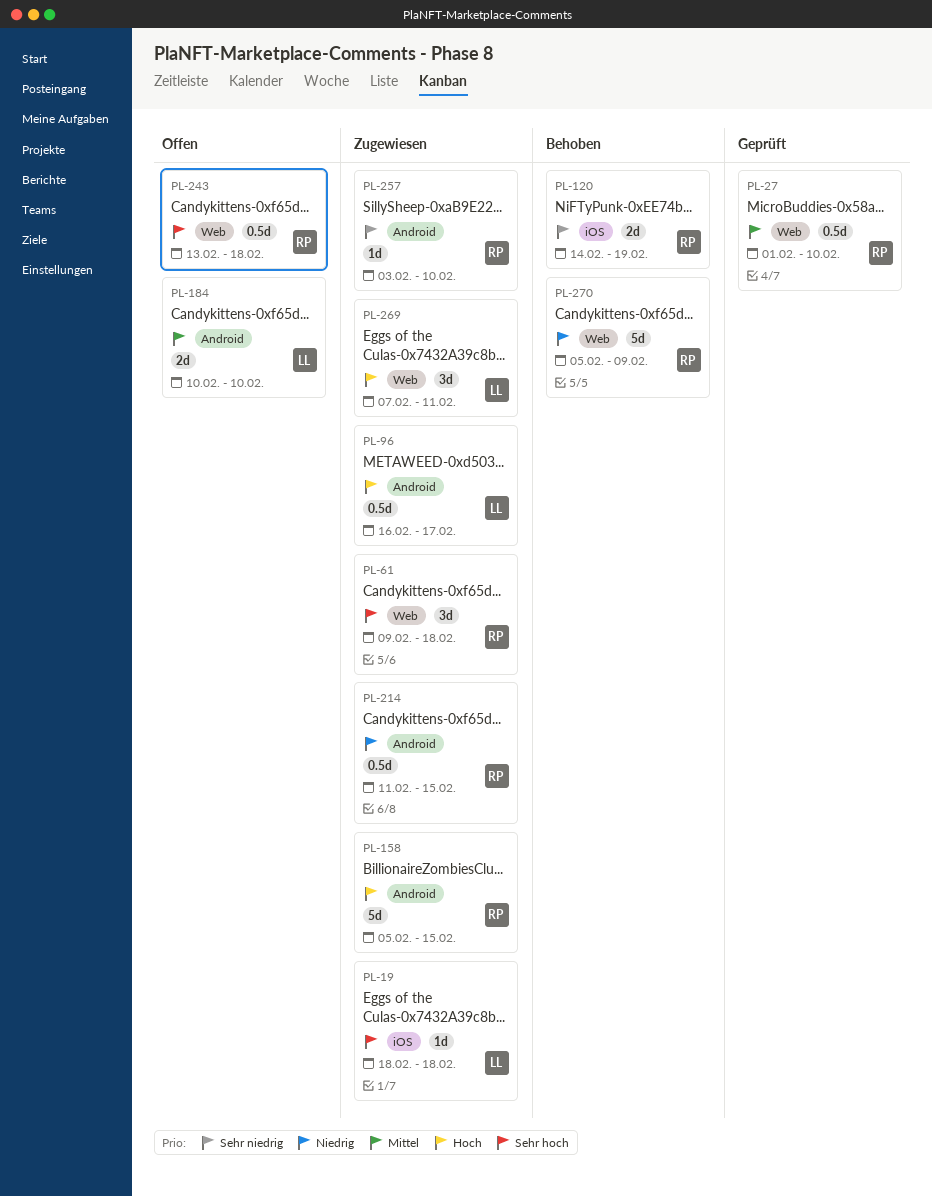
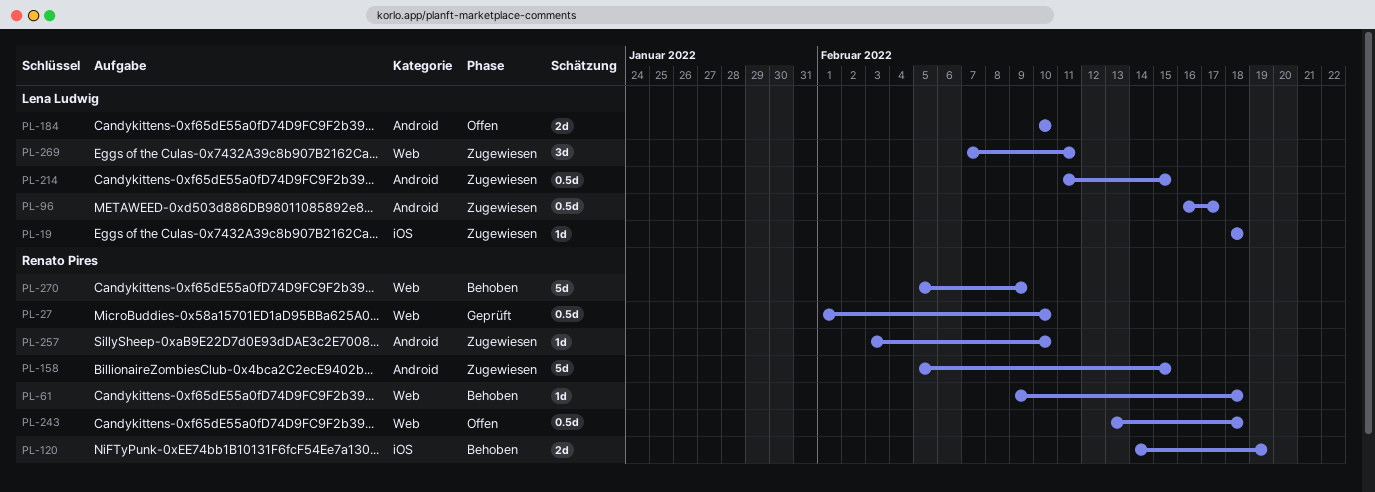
PL-61, status: Zugewiesen -> Behoben
PL-61, estimate: 3d -> 1d
PL-214, owner: Renato Pires -> Lena Ludwig

